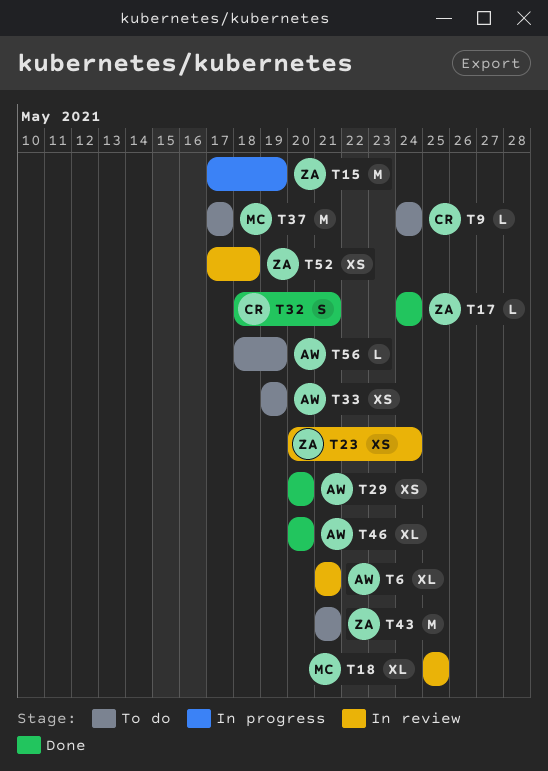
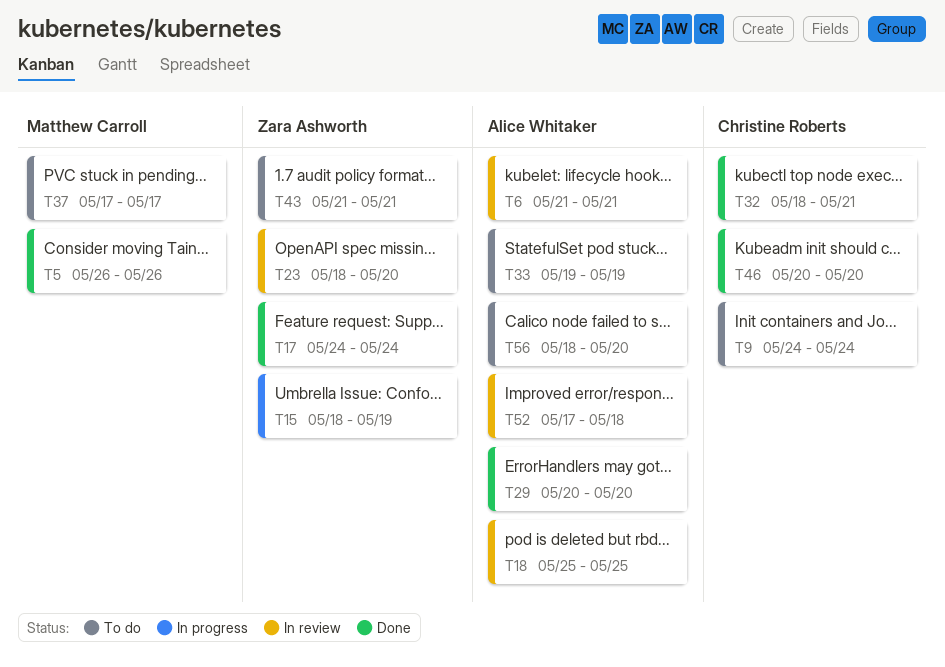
T5: none -> present
T15, start: May 17 -> May 18
T18, owner: Matthew Carroll -> Alice Whitaker
T23, start: May 20 -> May 18
T23, due: May 24 -> May 20
T46, owner: Alice Whitaker -> Christine Roberts
T52, owner: Zara Ashworth -> Alice Whitaker
T56, due: May 19 -> May 20

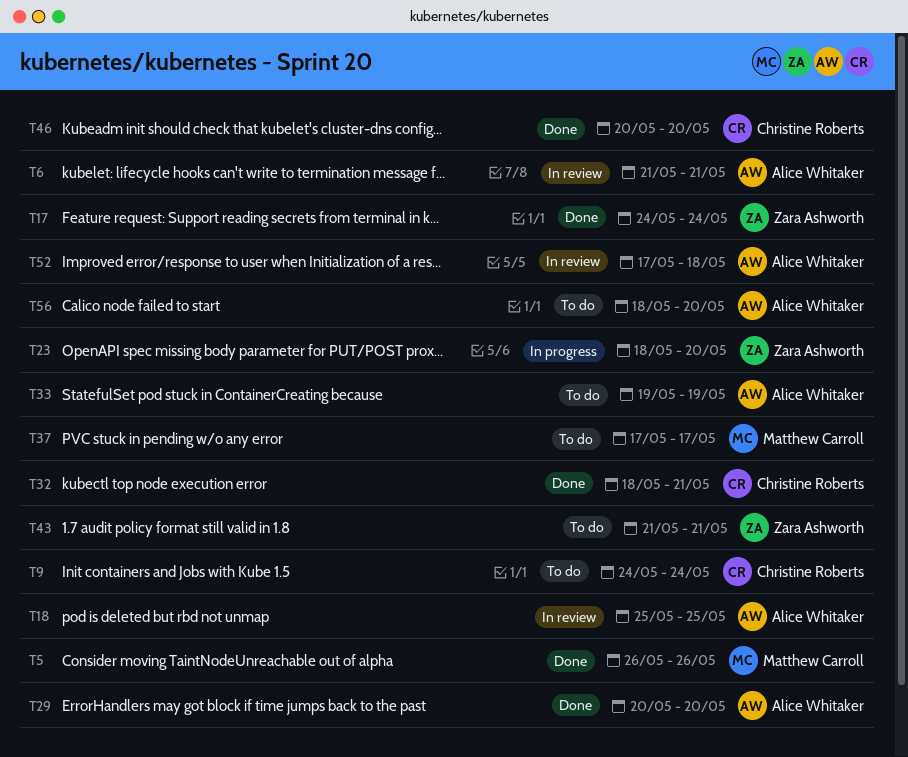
T15: present -> none
T23, status: In review -> In progress

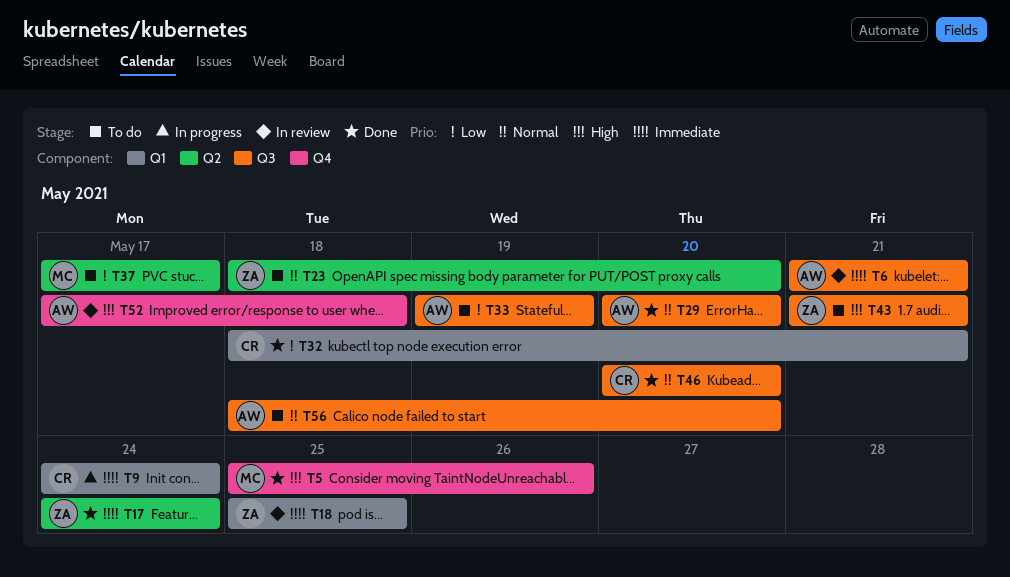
T5, start: May 26 -> May 25
T9, status: To do -> In progress
T18, owner: Alice Whitaker -> Zara Ashworth
T23, status: In progress -> To do

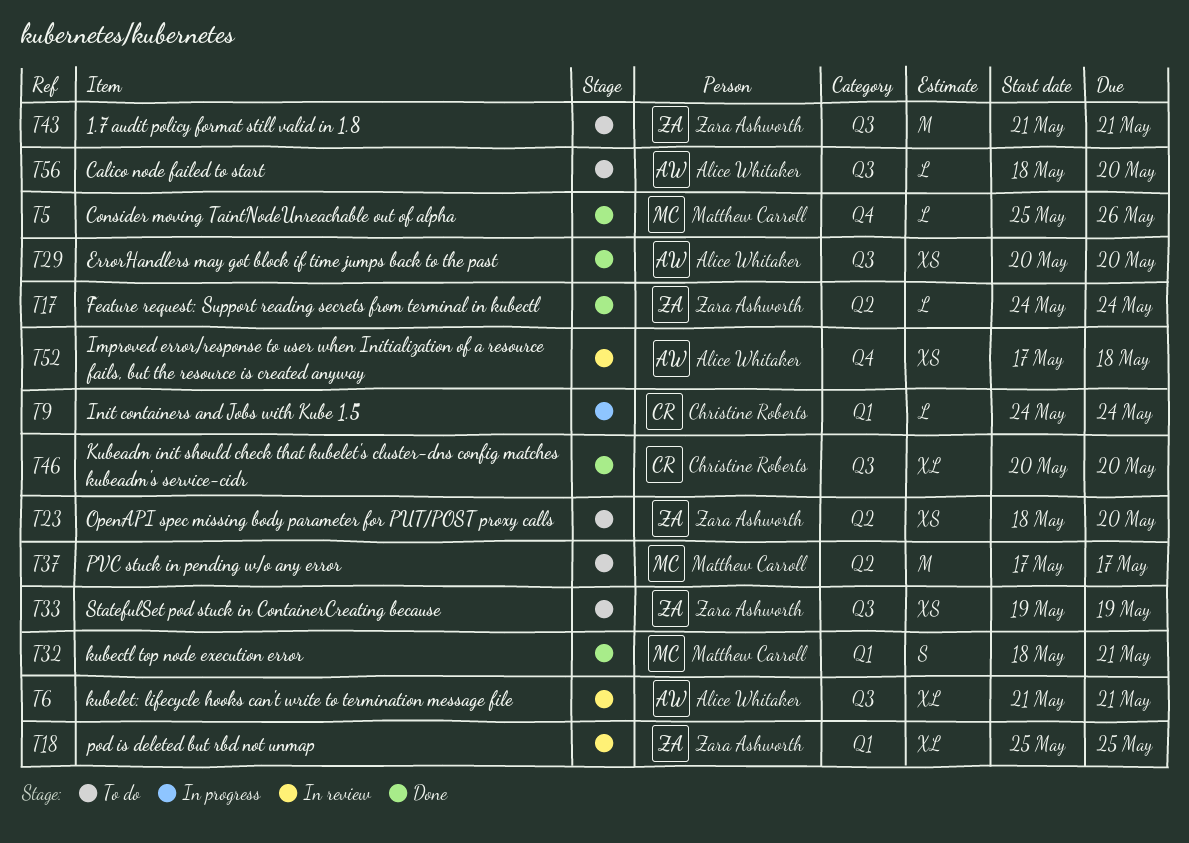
T32, owner: Christine Roberts -> Matthew Carroll
T33, owner: Alice Whitaker -> Zara Ashworth

